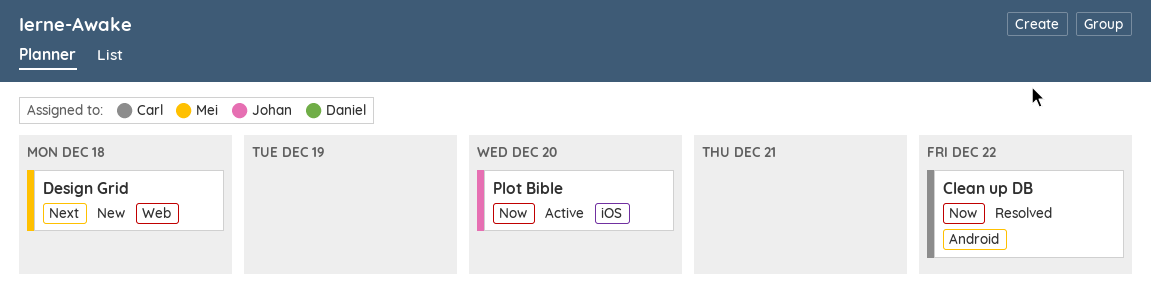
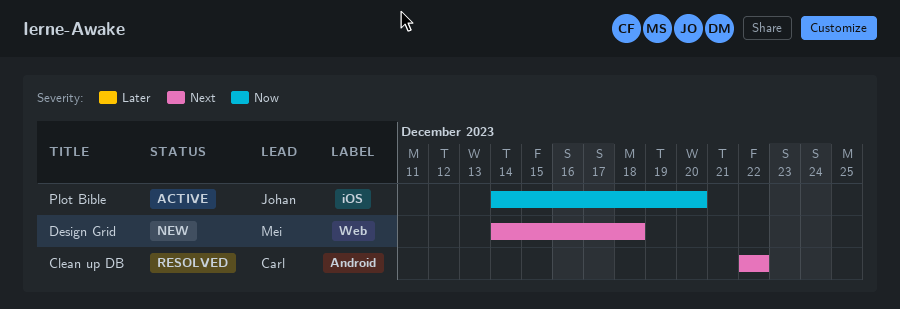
Clean up DB, priority: Now -> Next

